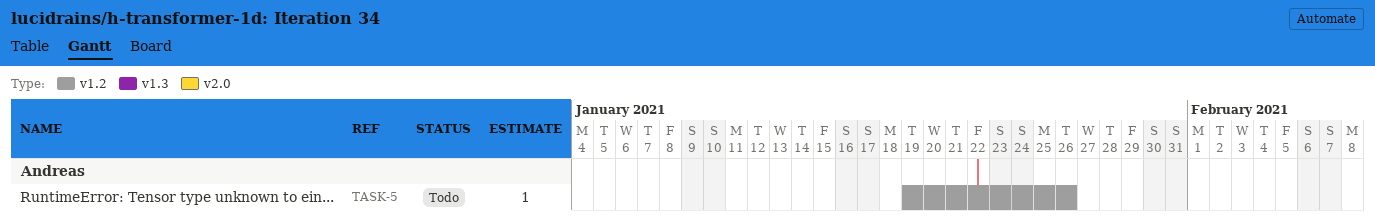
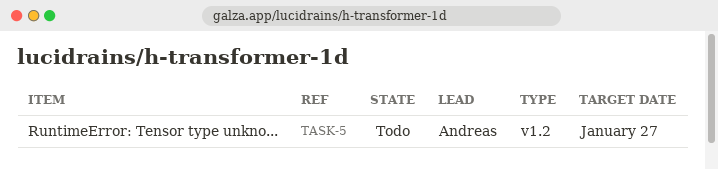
TASK-5, due: Jan 26 -> Jan 27

